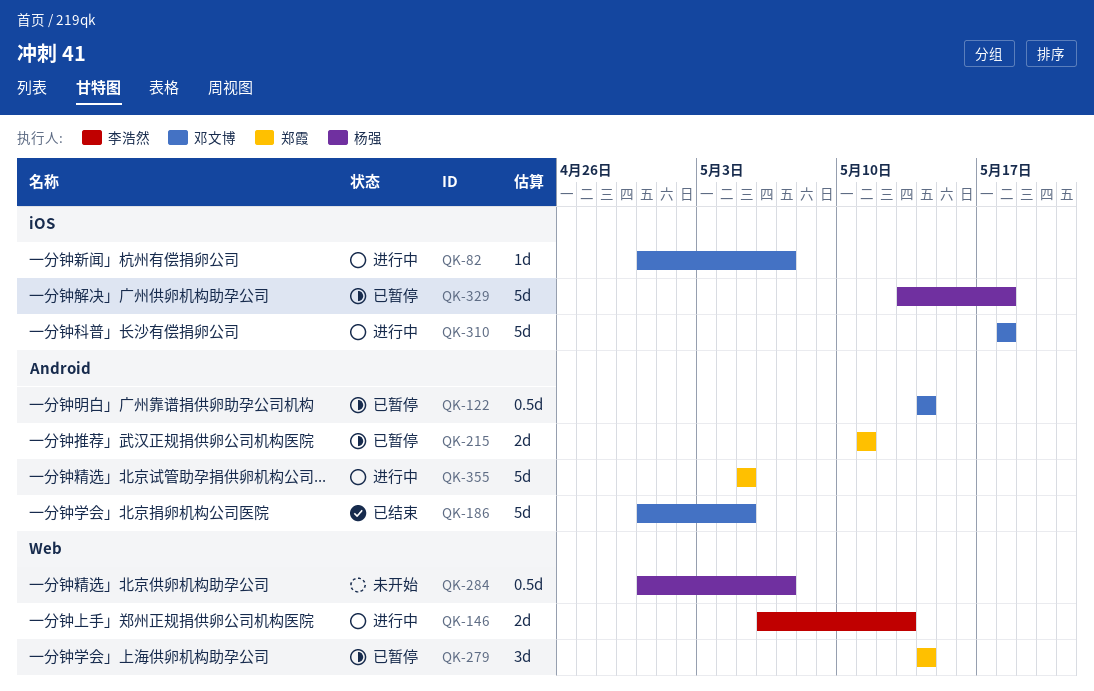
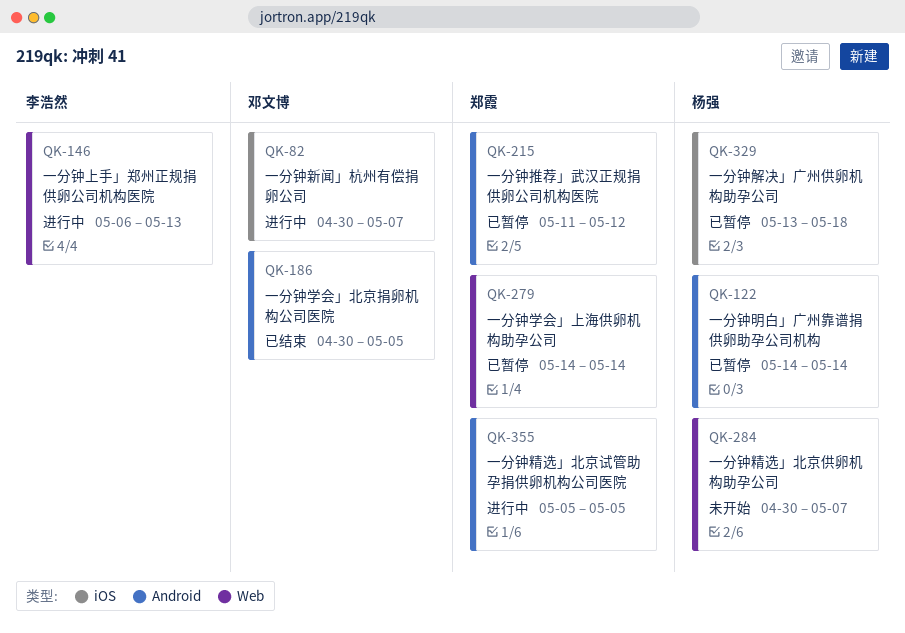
QK-122, owner: 邓文博 -> 杨强
QK-215, due: May 11 -> May 12
QK-310: present -> none

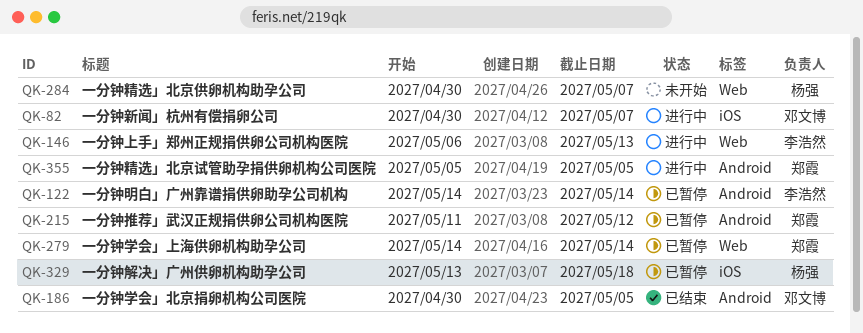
QK-122, owner: 杨强 -> 李浩然

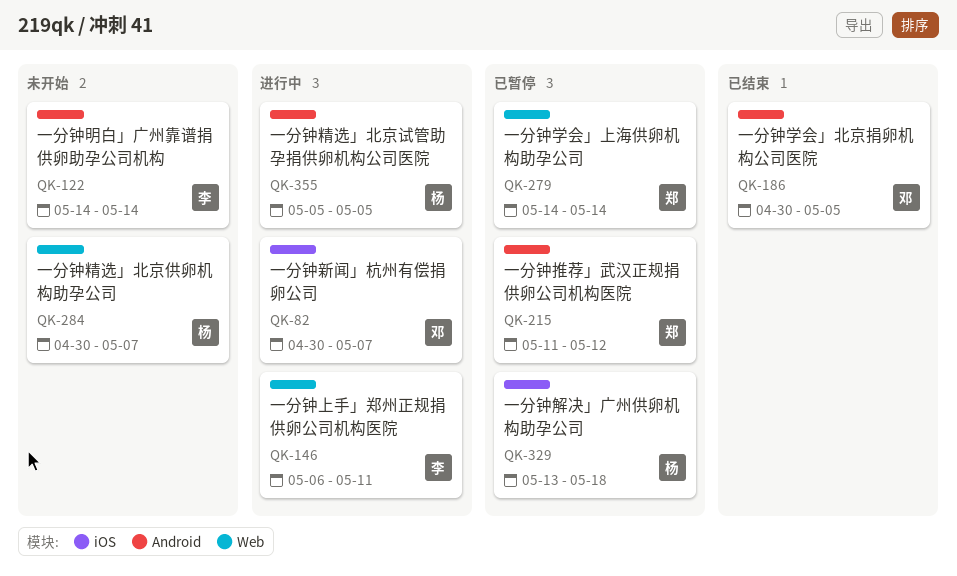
QK-122, status: 已暂停 -> 未开始
QK-146, due: May 13 -> May 11
QK-355, owner: 郑霞 -> 杨强

